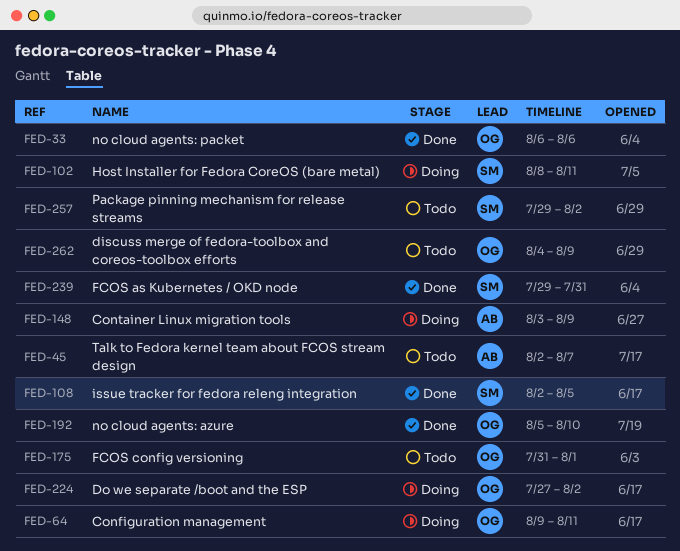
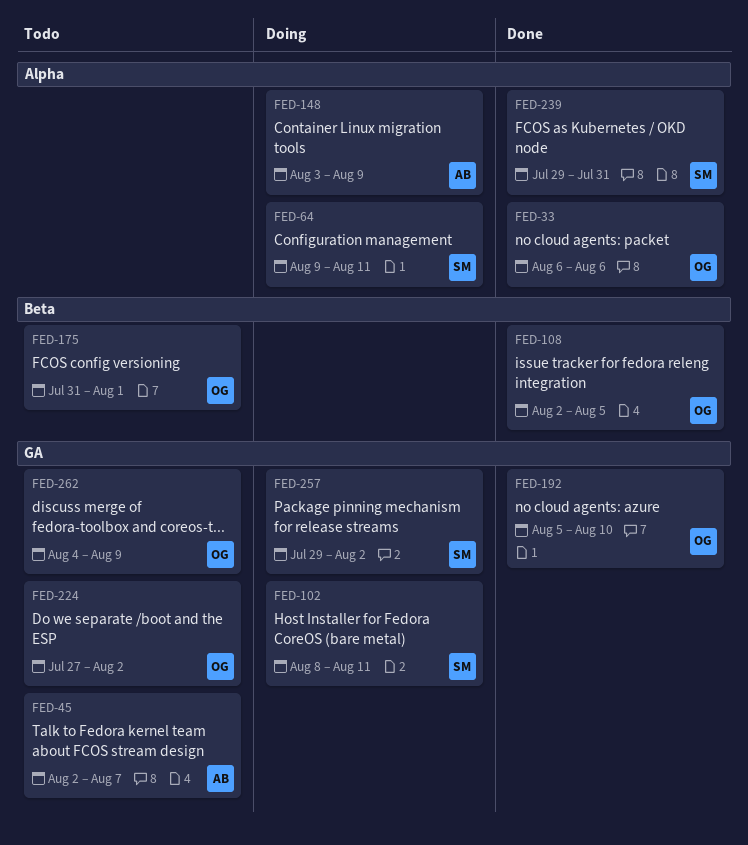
FED-64, owner: OG -> SM
FED-108, owner: SM -> OG
FED-224, status: Doing -> Todo
FED-257, status: Todo -> Doing

